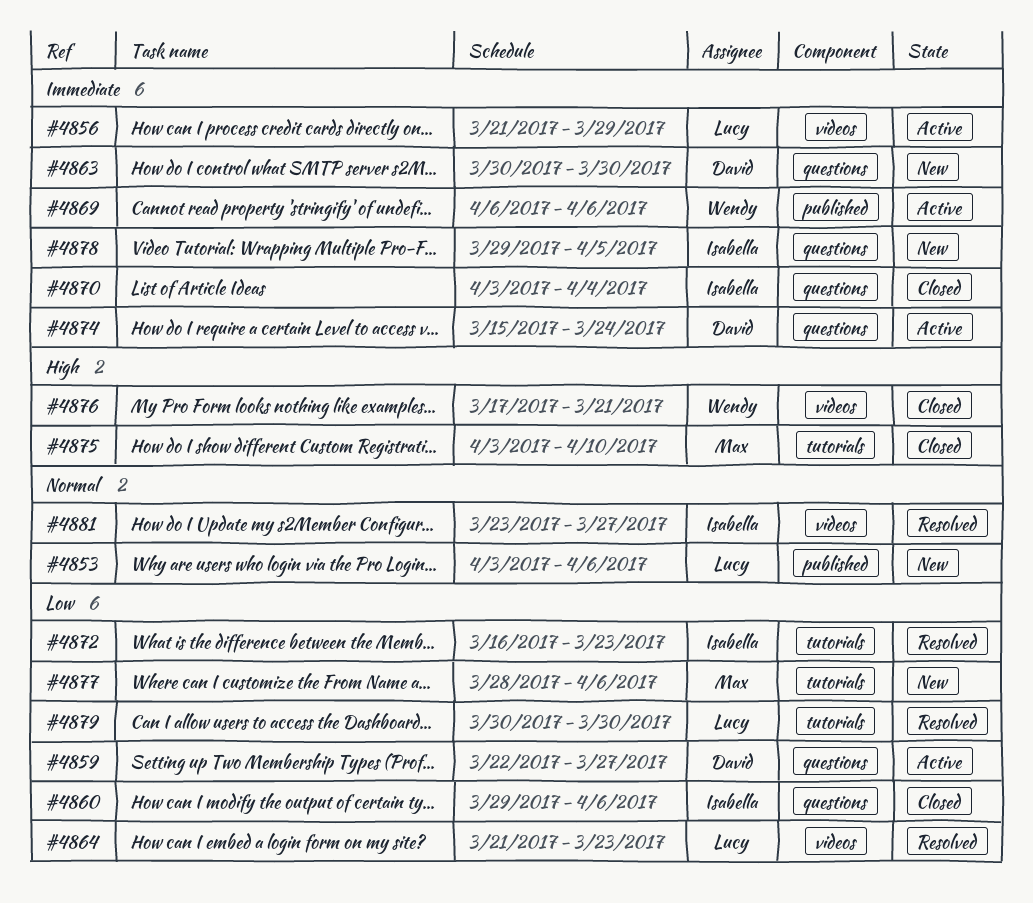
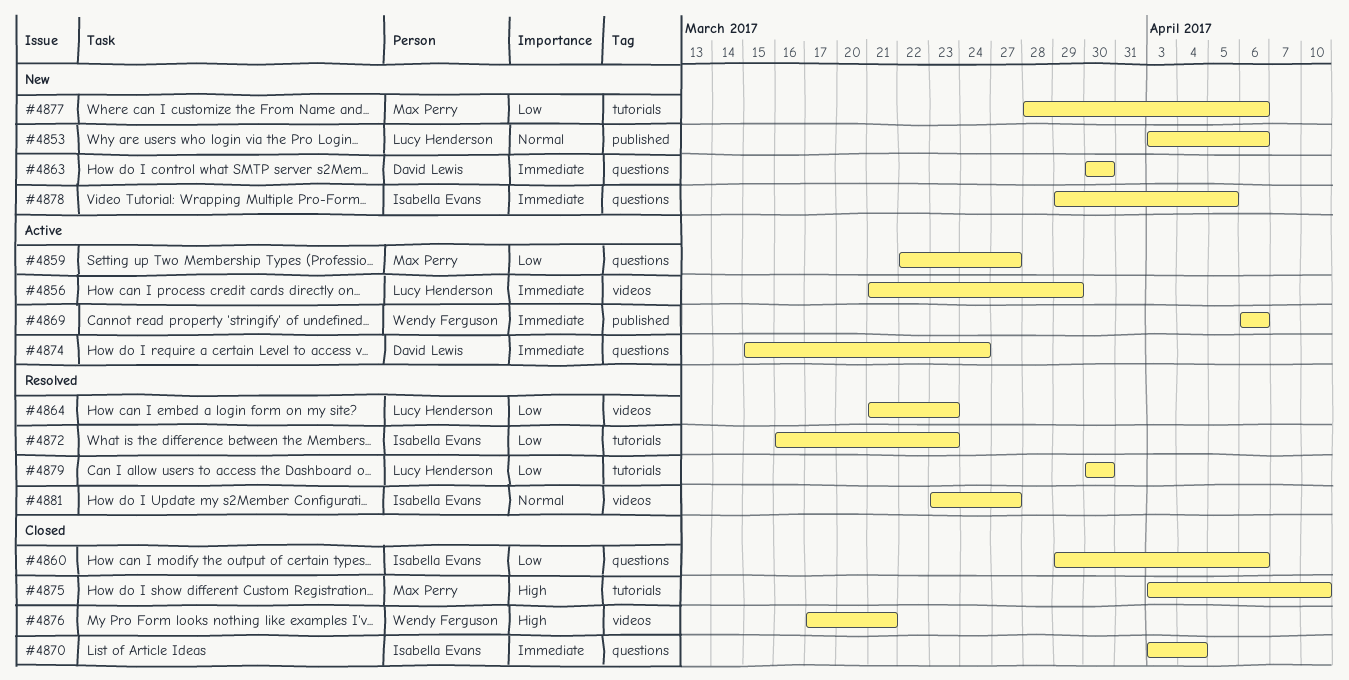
#4859, owner: David Lewis -> Max Perry

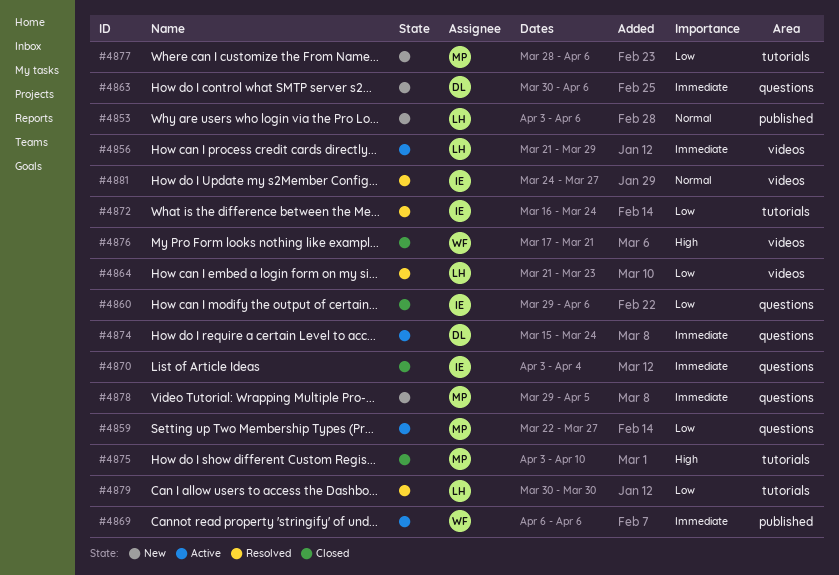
#4863, due: Mar 30 -> Apr 6
#4872, due: Mar 23 -> Mar 24
#4878, owner: Isabella Evans -> Max Perry
#4881, start: Mar 23 -> Mar 24

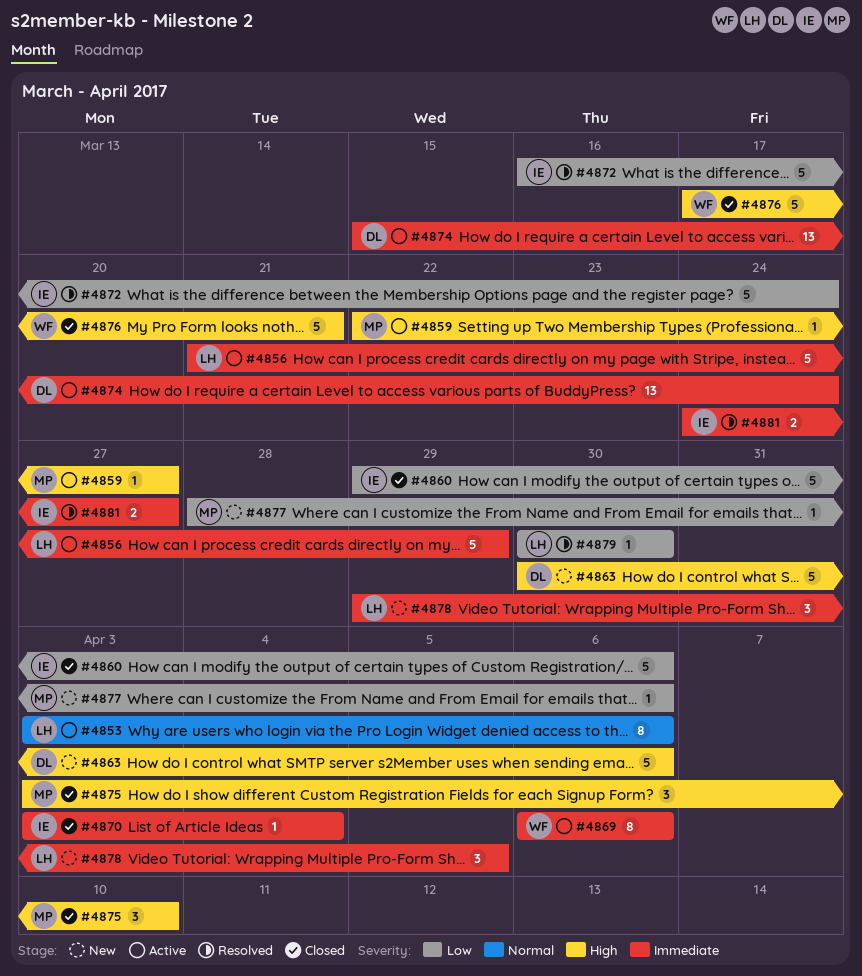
#4853, status: New -> Active
#4859, priority: Low -> High
#4863, priority: Immediate -> High
#4864: present -> none
#4878, owner: MP -> LH
#4881, priority: Normal -> Immediate

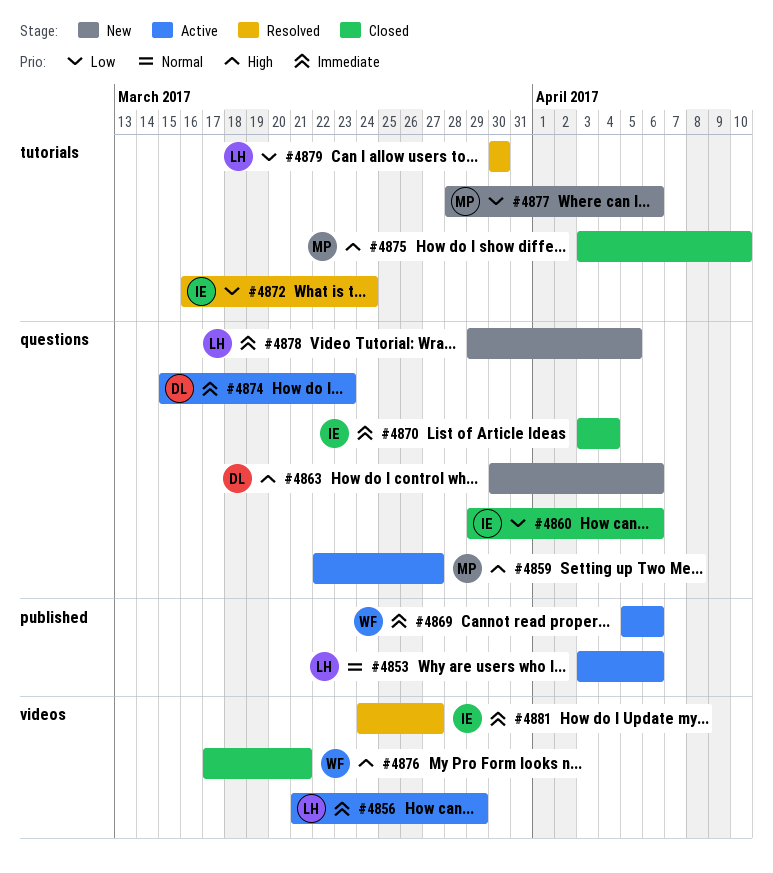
#4869, start: Apr 6 -> Apr 5
#4874, due: Mar 24 -> Mar 23

